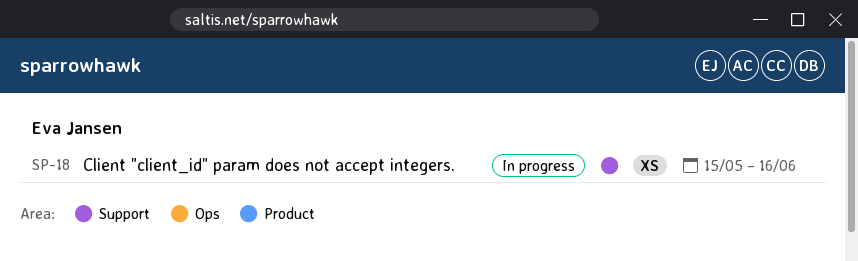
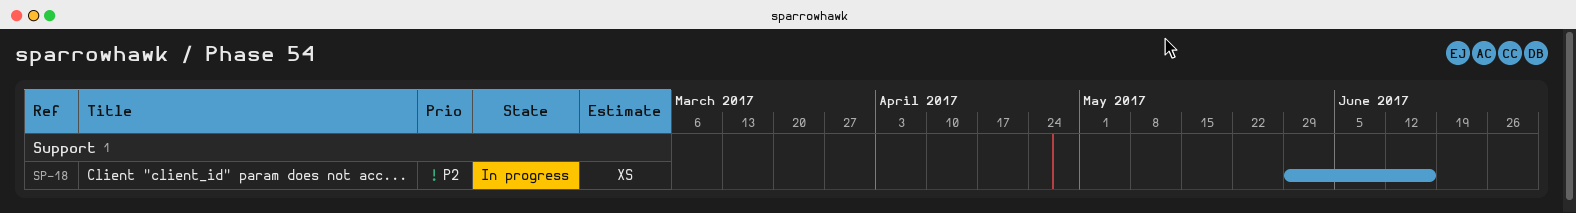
SP-18, start: May 15 -> May 29

